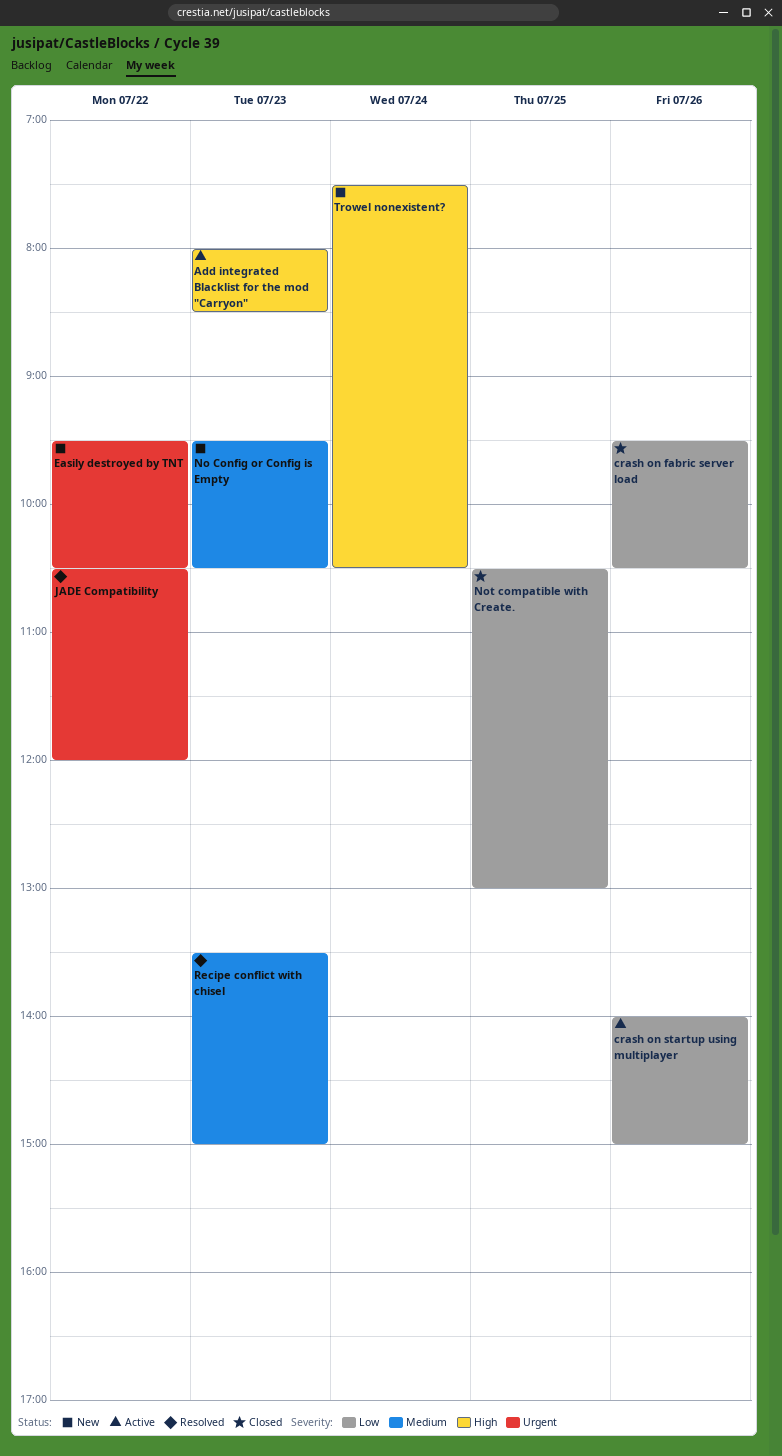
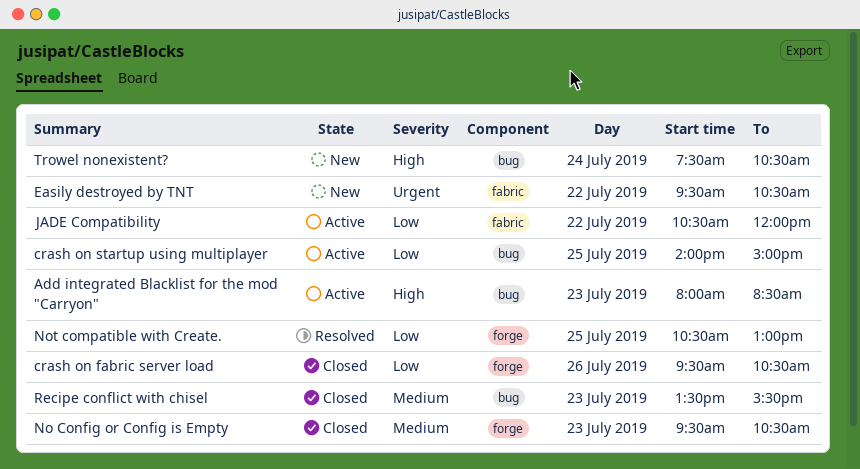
crash on startup using multiplayer, day: Jul 26 -> Jul 25
JADE Compatibility, status: Resolved -> Active
JADE Compatibility, priority: Urgent -> Low
No Config or Config is Empty, status: New -> Closed
Not compatible with Create., status: Closed -> Resolved
Recipe conflict with chisel, status: Resolved -> Closed
Recipe conflict with chisel, ends: 15:00 -> 15:30

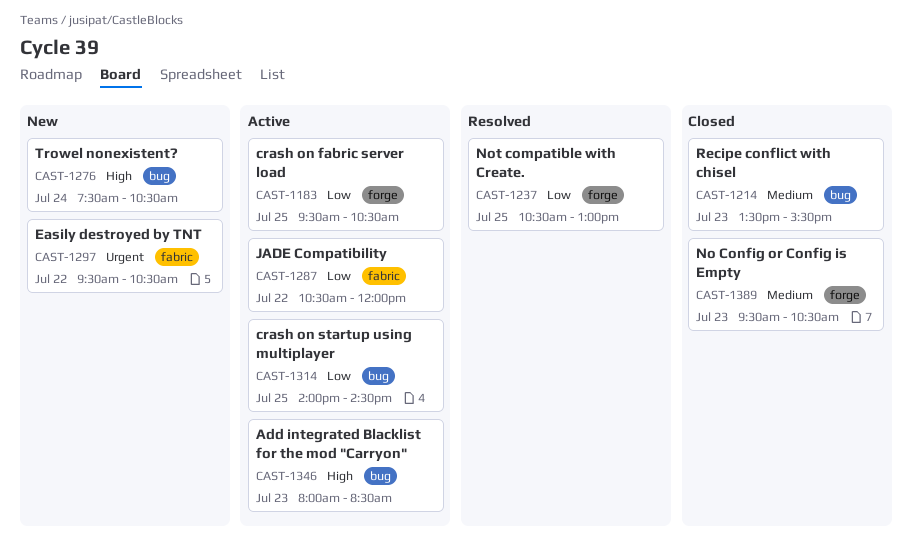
crash on fabric server load, status: Closed -> Active
crash on fabric server load, day: Jul 26 -> Jul 25
crash on startup using multiplayer, ends: 15:00 -> 14:30

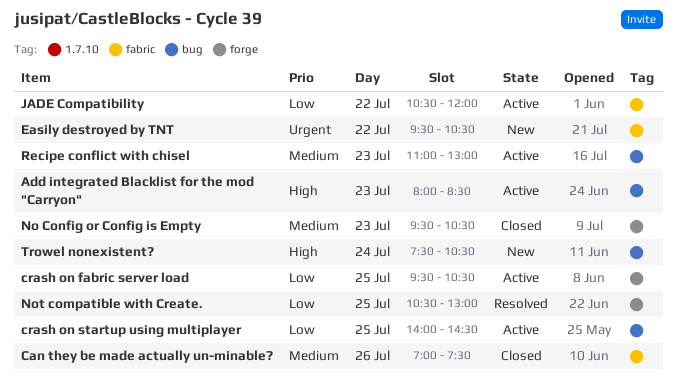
Can they be made actually un-minable?: none -> present
Recipe conflict with chisel, status: Closed -> Active
Recipe conflict with chisel, begins: 13:30 -> 11:00
Recipe conflict with chisel, ends: 15:30 -> 13:00

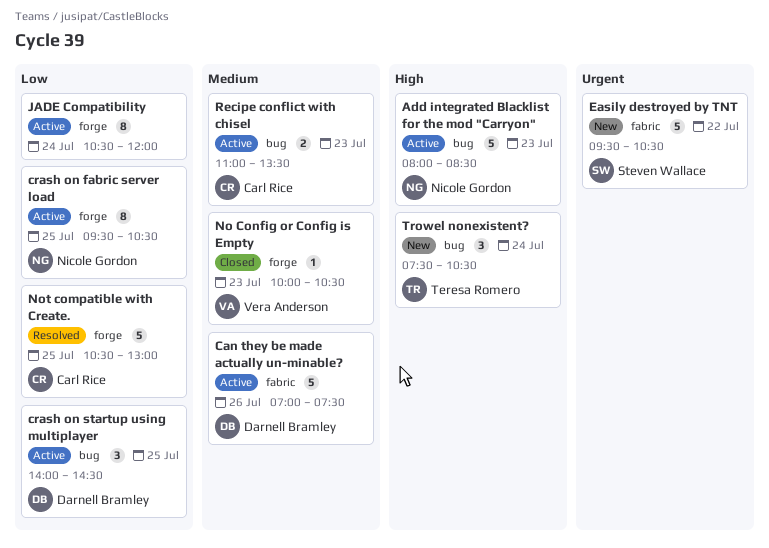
Can they be made actually un-minable?, status: Closed -> Active
JADE Compatibility, label: fabric -> forge
JADE Compatibility, day: Jul 22 -> Jul 24
No Config or Config is Empty, begins: 09:30 -> 10:00
Recipe conflict with chisel, ends: 13:00 -> 13:30

